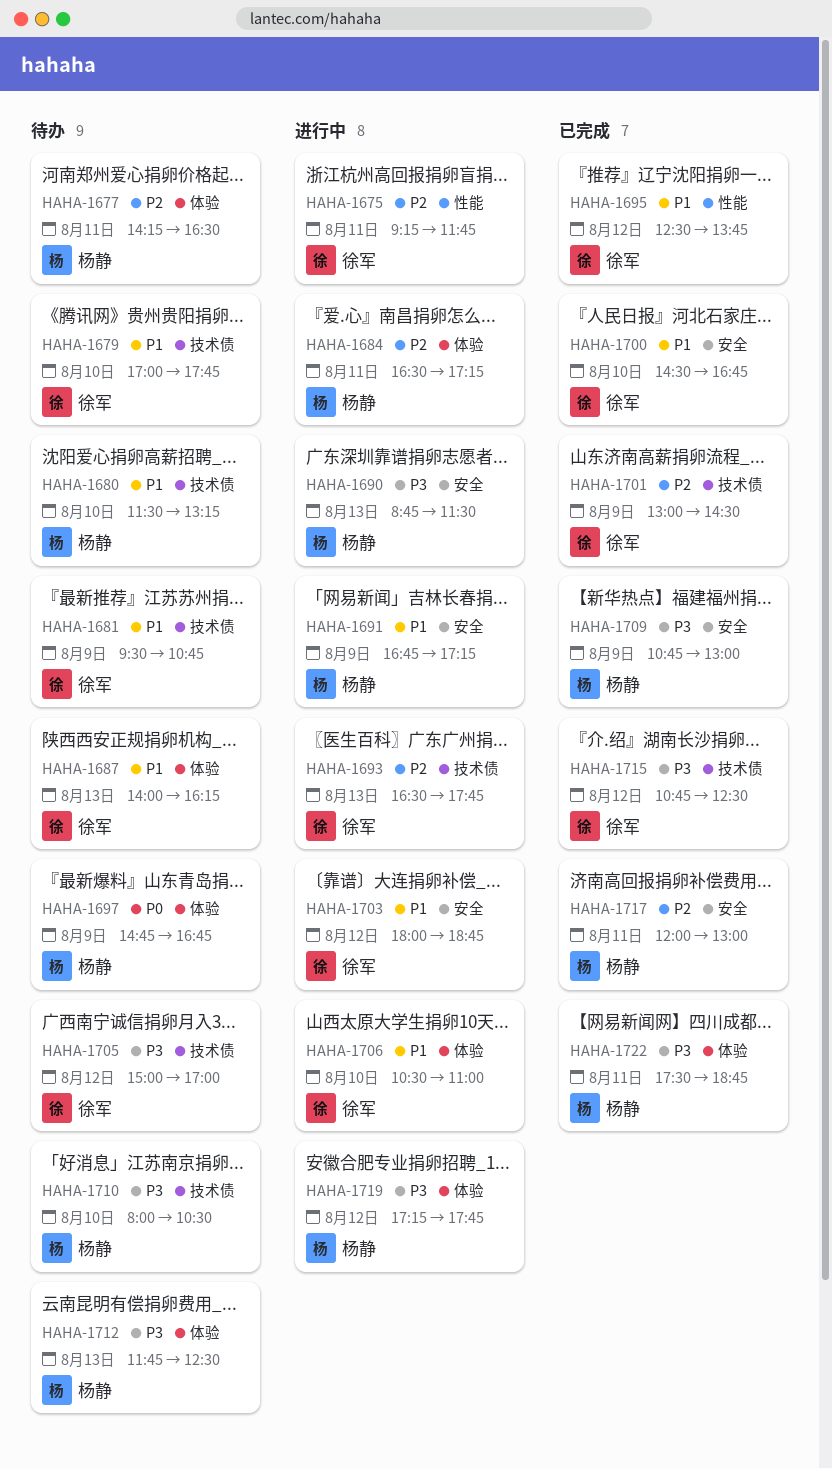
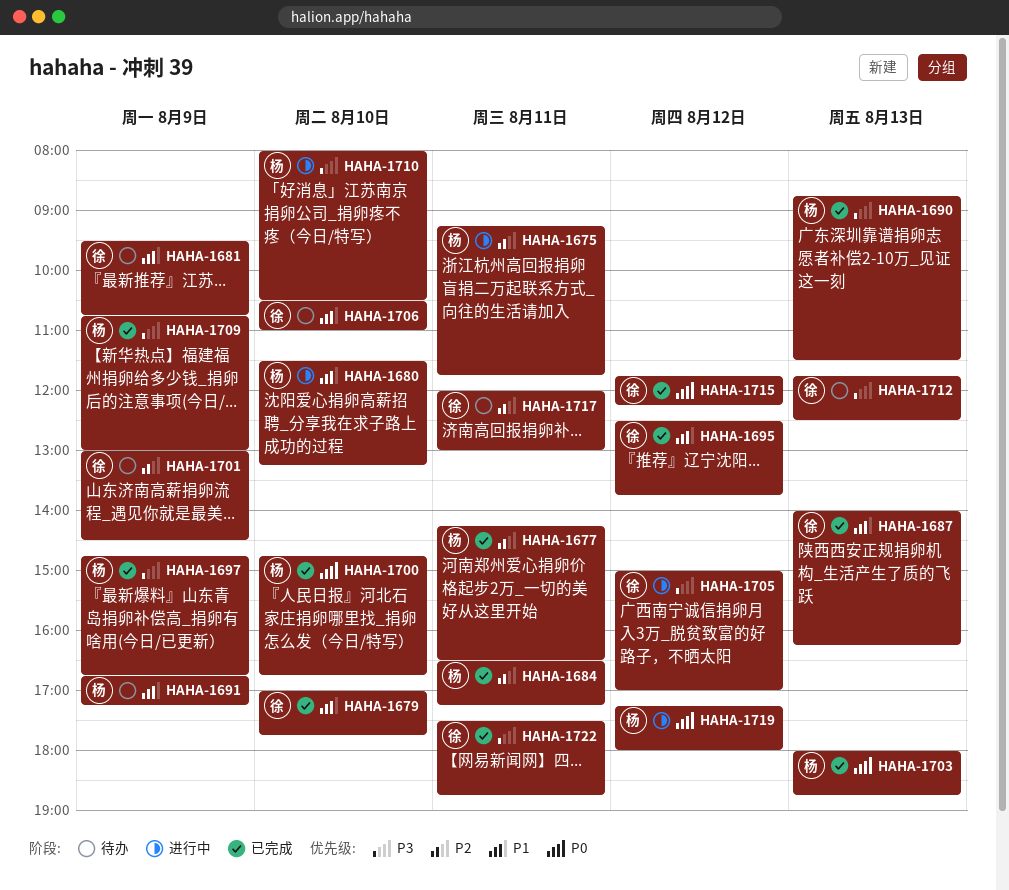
HAHA-1675, owner: 徐军 -> 杨静
HAHA-1677, status: 待办 -> 已完成
HAHA-1679, status: 待办 -> 已完成
HAHA-1680, status: 待办 -> 进行中
HAHA-1684, status: 进行中 -> 已完成
HAHA-1687, status: 待办 -> 已完成
HAHA-1690, status: 进行中 -> 已完成
HAHA-1691, status: 进行中 -> 待办
HAHA-1693: present -> none
HAHA-1697, status: 待办 -> 已完成
HAHA-1697, priority: P0 -> P3
HAHA-1700, owner: 徐军 -> 杨静
HAHA-1700, priority: P1 -> P0
HAHA-1700, begins: 14:30 -> 14:45
HAHA-1701, status: 已完成 -> 待办
HAHA-1703, status: 进行中 -> 已完成
HAHA-1703, owner: 徐军 -> 杨静
HAHA-1703, priority: P1 -> P0
HAHA-1703, day: Aug 12 -> Aug 13
HAHA-1705, status: 待办 -> 进行中
HAHA-1706, status: 进行中 -> 待办
HAHA-1710, status: 待办 -> 进行中
HAHA-1712, owner: 杨静 -> 徐军
HAHA-1715, priority: P3 -> P0
HAHA-1715, begins: 10:45 -> 11:45
HAHA-1715, ends: 12:30 -> 12:15
HAHA-1717, status: 已完成 -> 待办
HAHA-1717, owner: 杨静 -> 徐军
HAHA-1719, priority: P3 -> P0
HAHA-1719, ends: 17:45 -> 18:00
HAHA-1722, owner: 杨静 -> 徐军

